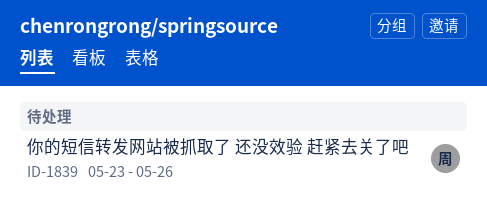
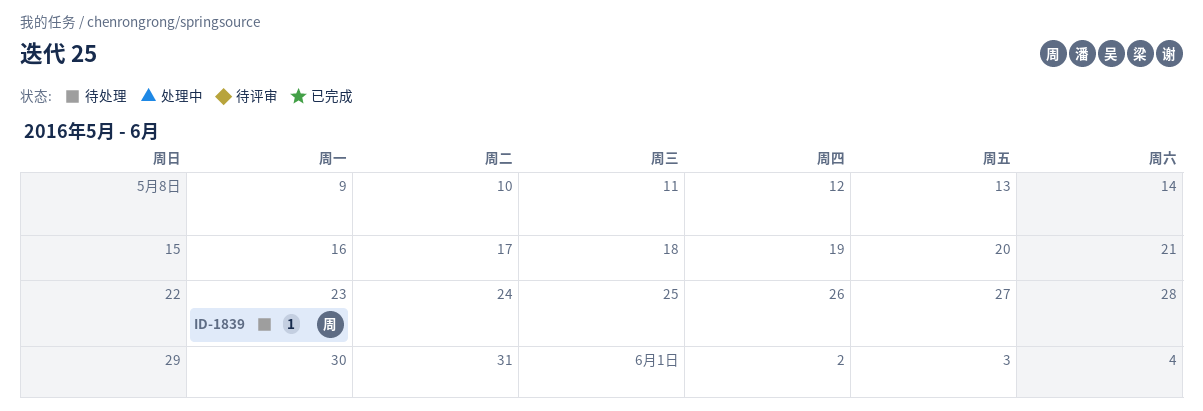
ID-1839, due: May 26 -> May 23

